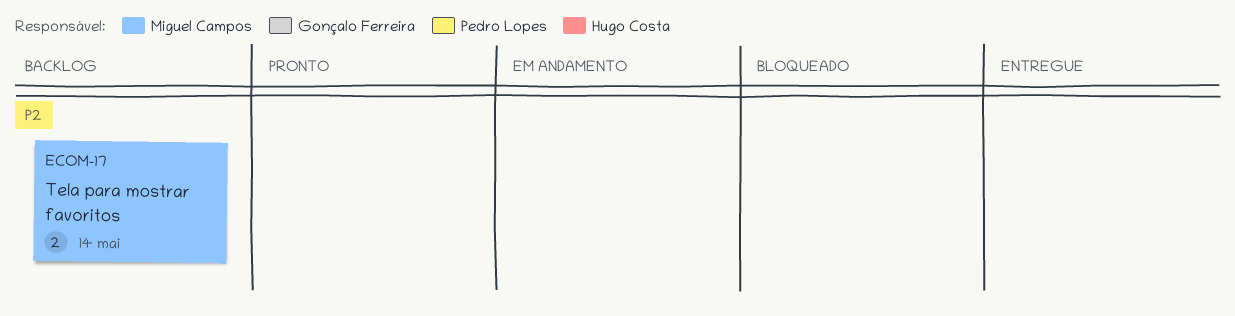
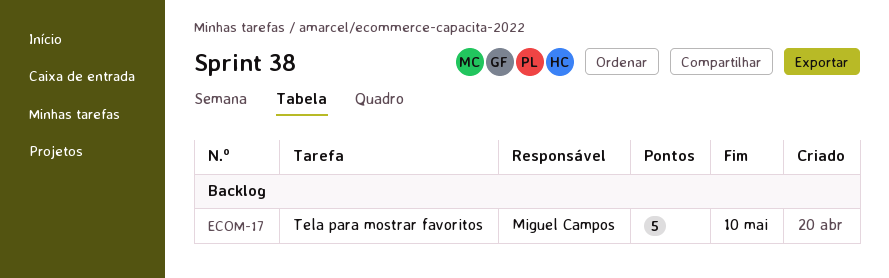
ECOM-17, estimate: 2 -> 5
ECOM-17, due: May 14 -> May 10

